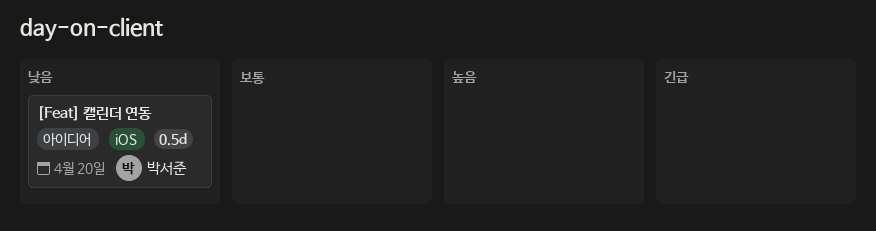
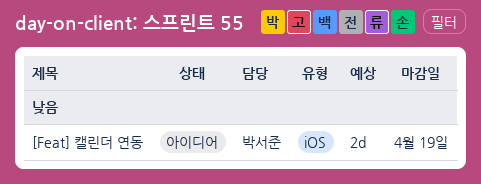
[Feat] 캘린더 연동, estimate: 0.5d -> 2d
[Feat] 캘린더 연동, due: Apr 20 -> Apr 19

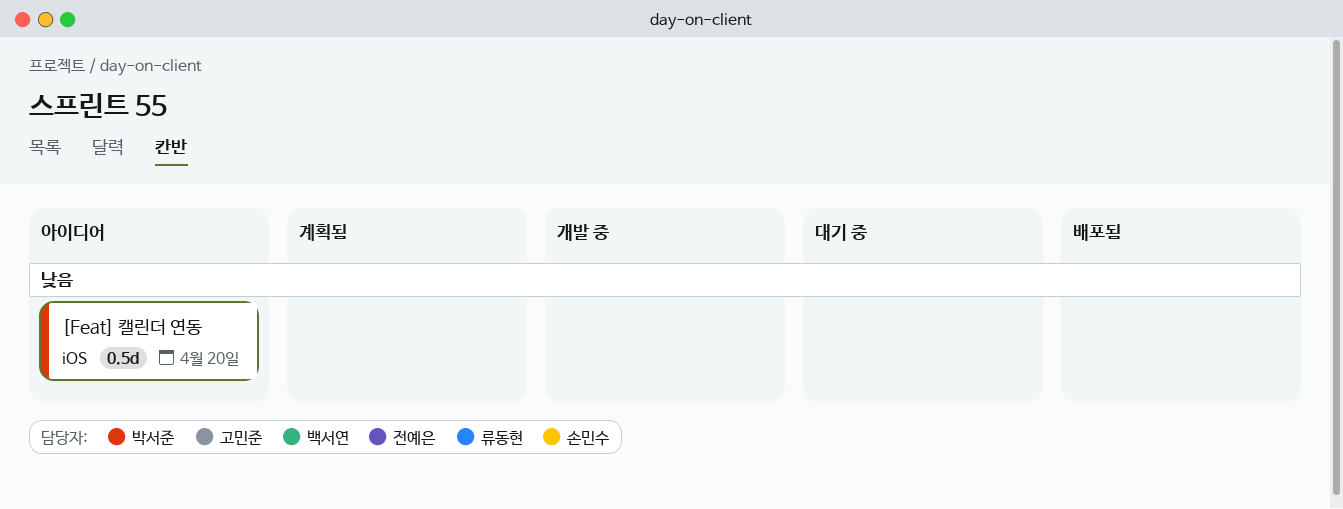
[Feat] 캘린더 연동, estimate: 2d -> 0.5d
[Feat] 캘린더 연동, due: Apr 19 -> Apr 20

